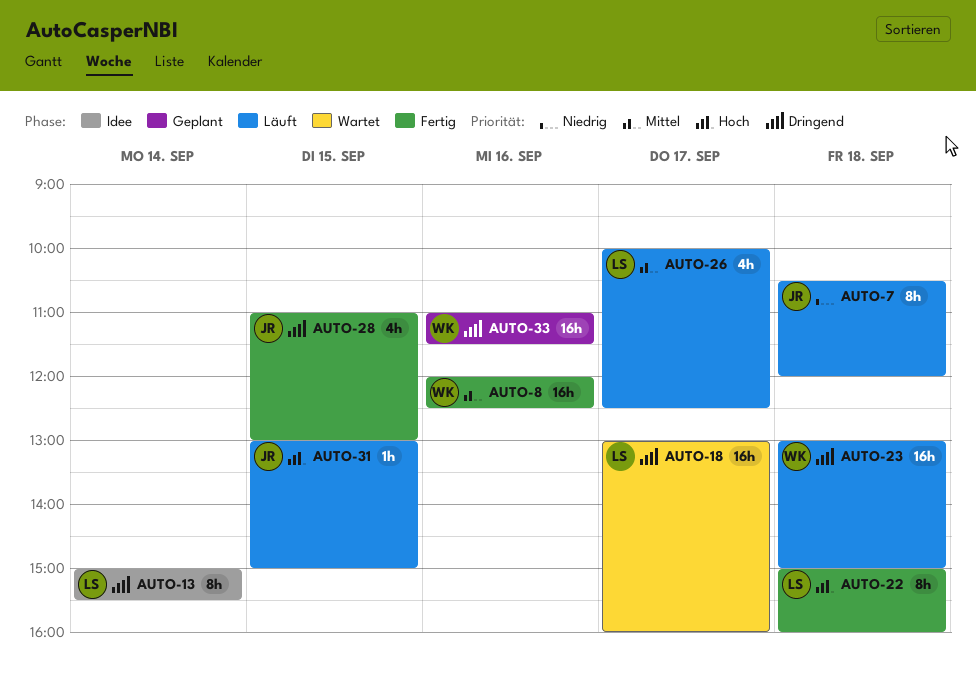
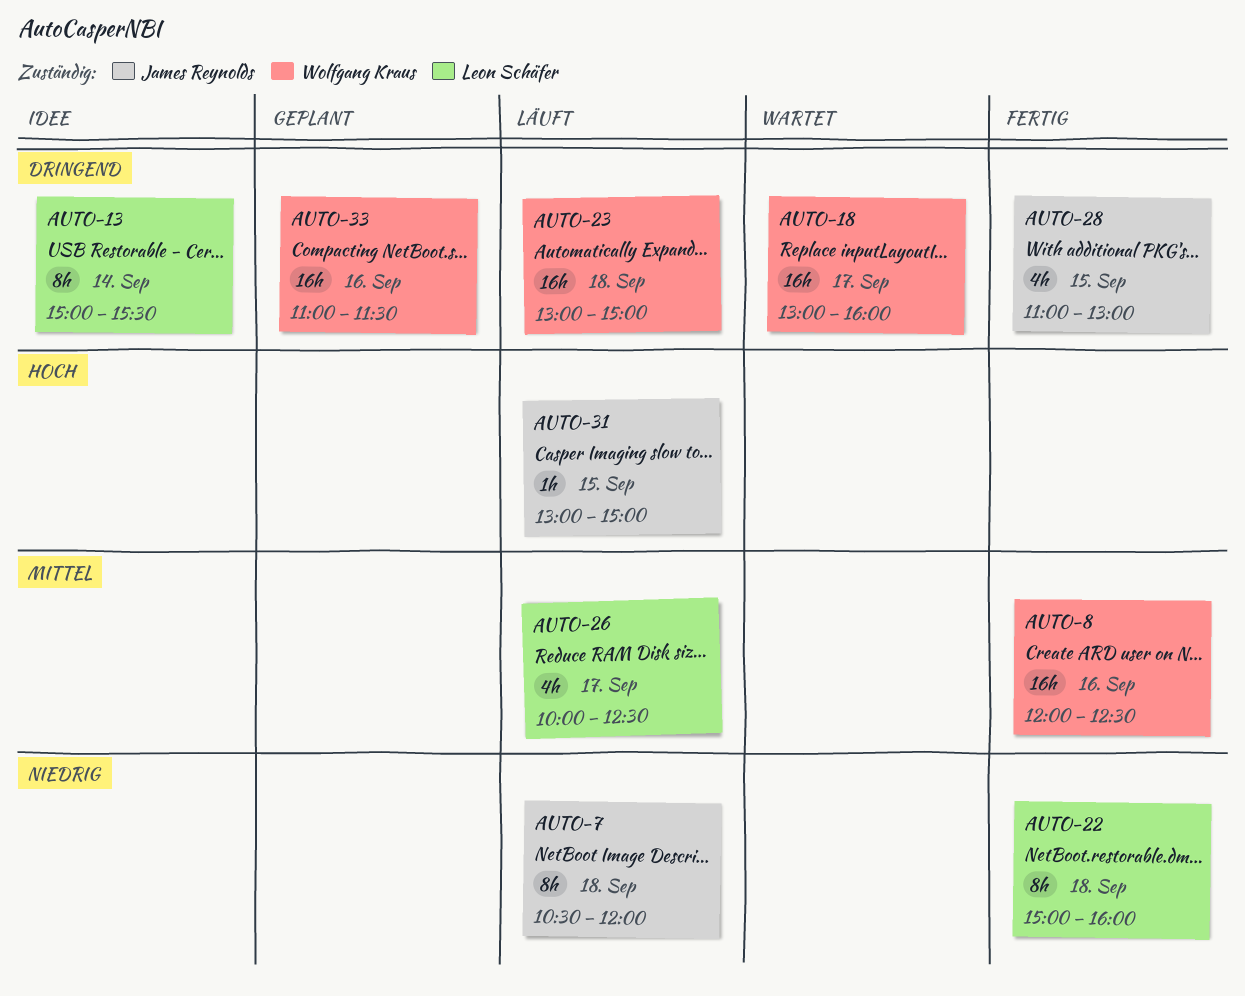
AUTO-18, owner: Leon Schäfer -> Wolfgang Kraus
AUTO-22, priority: Hoch -> Niedrig

